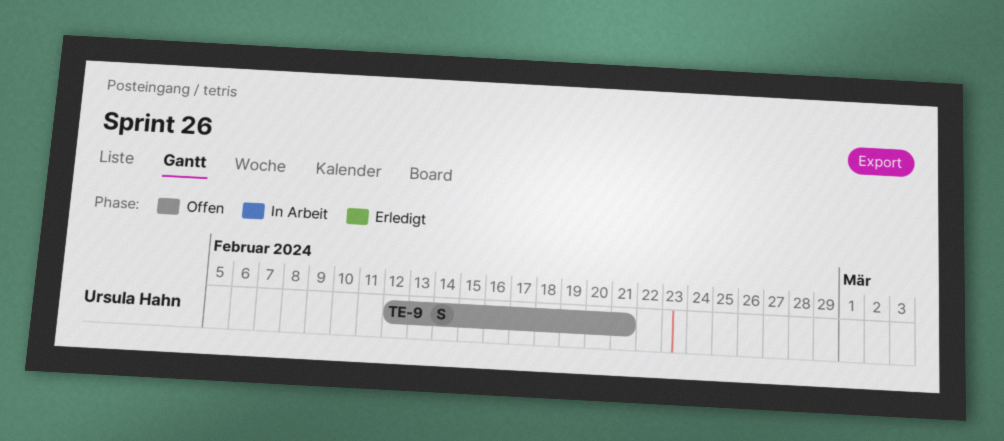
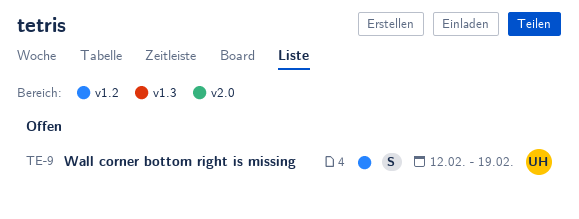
TE-9, due: Feb 21 -> Feb 19

